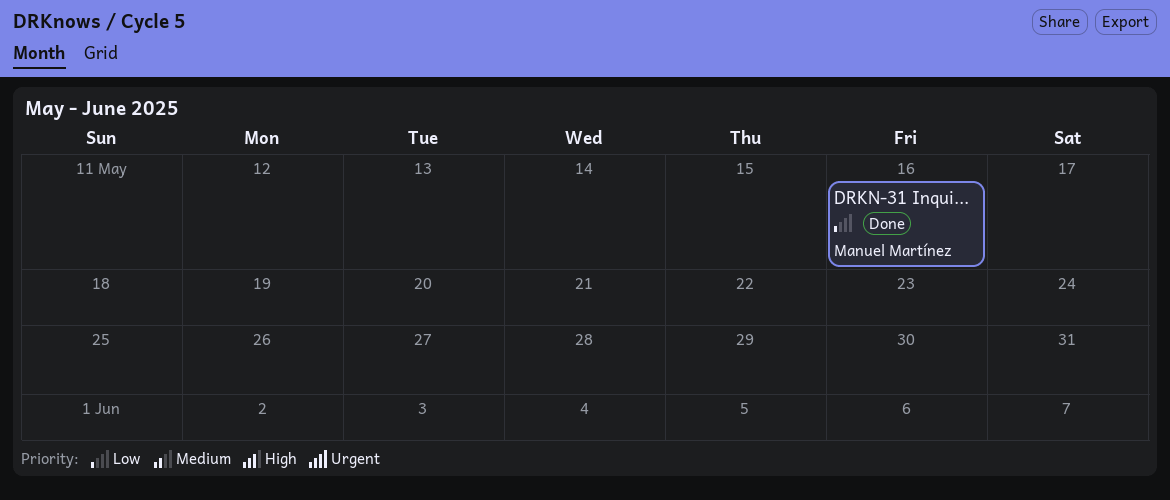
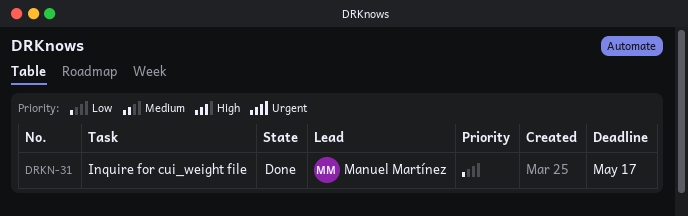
DRKN-31, due: May 16 -> May 17

